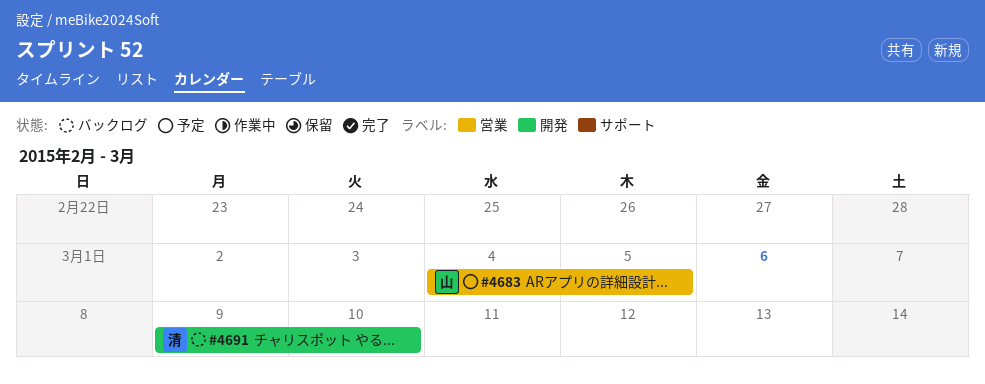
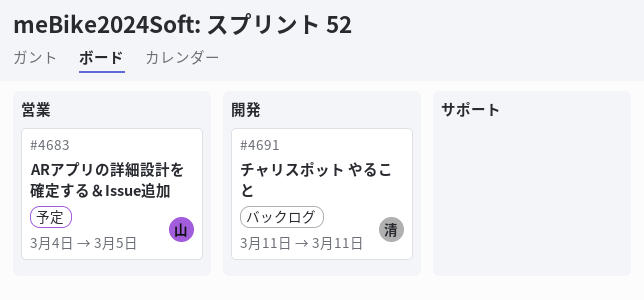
#4691, start: Mar 9 -> Mar 11
#4691, due: Mar 10 -> Mar 11

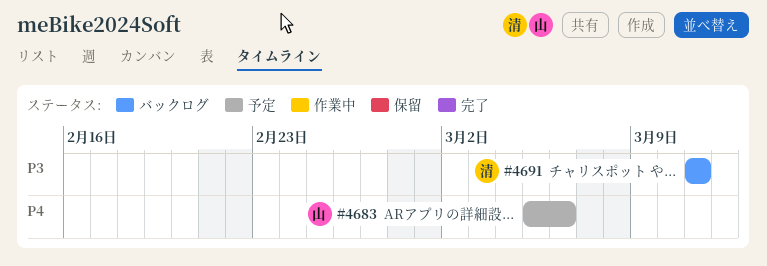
#4683, start: Mar 4 -> Mar 5
#4683, due: Mar 5 -> Mar 6

